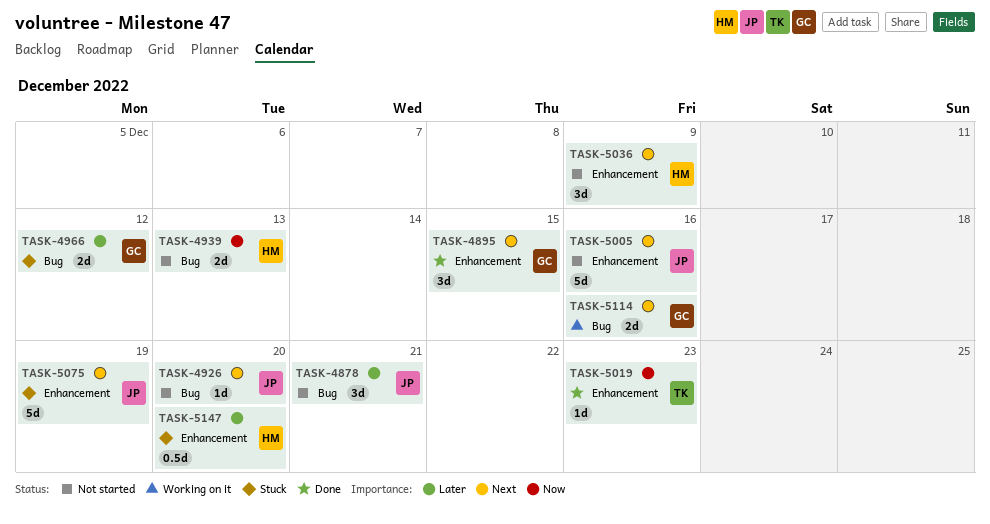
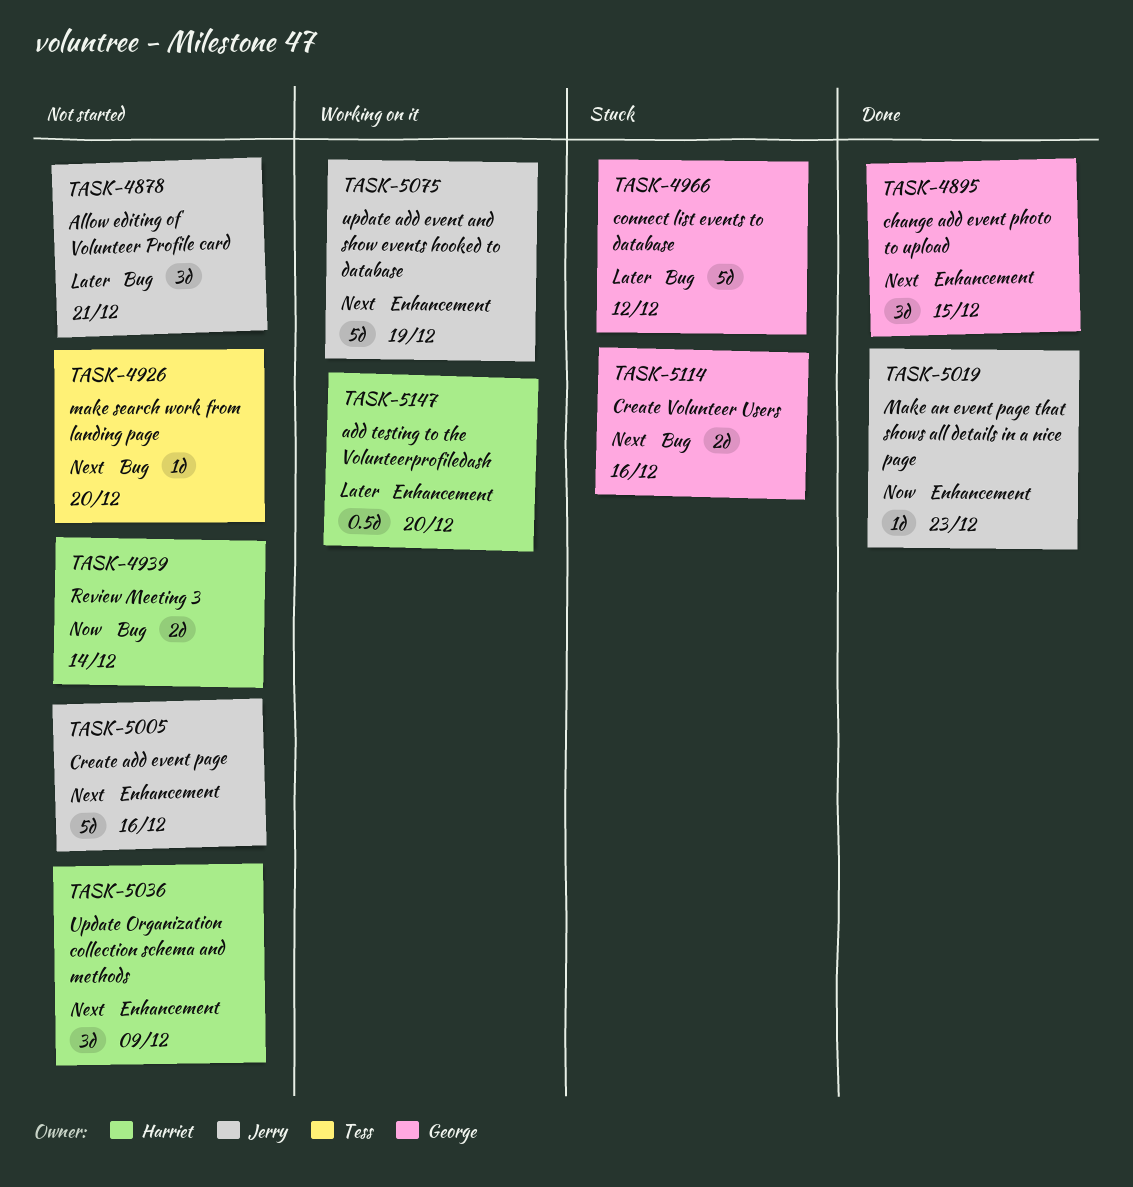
TASK-4926, owner: Jerry -> Tess
TASK-4939, due: Dec 13 -> Dec 14
TASK-4966, estimate: 2d -> 5d
TASK-5019, owner: Tess -> Jerry
TASK-5075, status: Stuck -> Working on it
TASK-5114, status: Working on it -> Stuck
TASK-5147, status: Stuck -> Working on it

